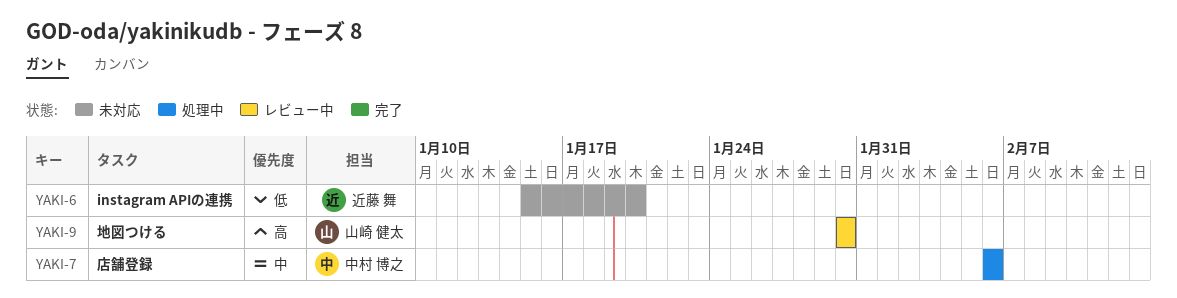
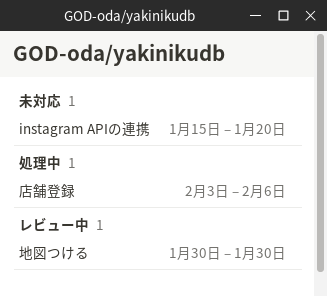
店舗登録, start: Feb 6 -> Feb 3

